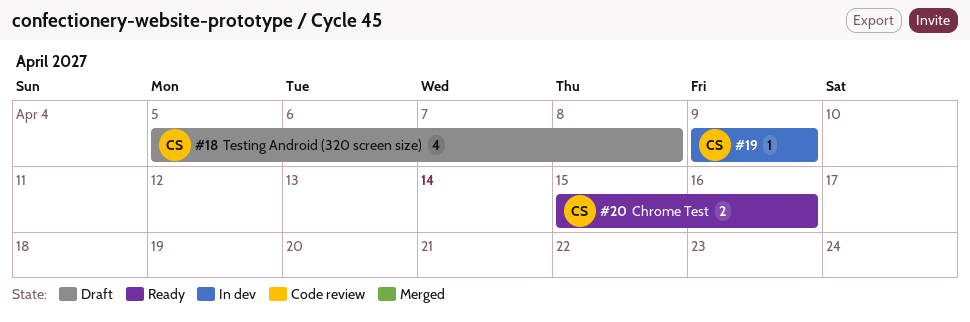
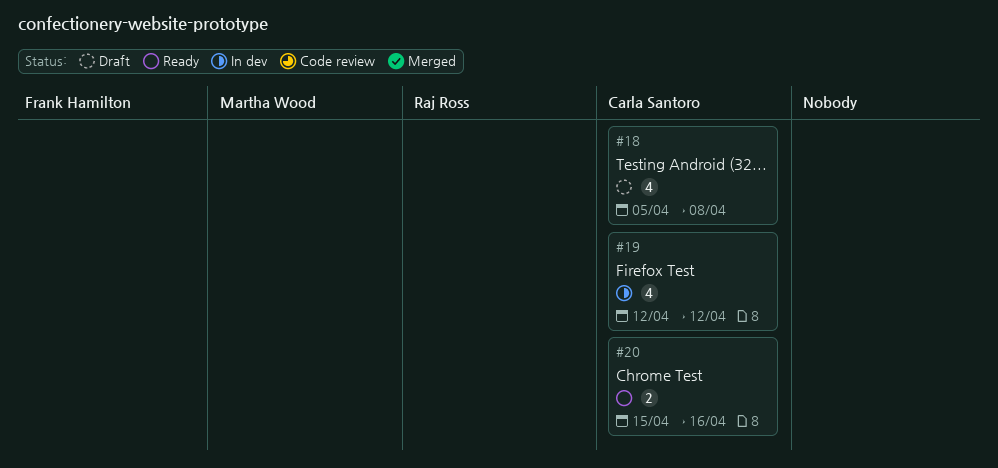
#19, estimate: 1 -> 4
#19, start: Apr 9 -> Apr 12
#19, due: Apr 9 -> Apr 12

